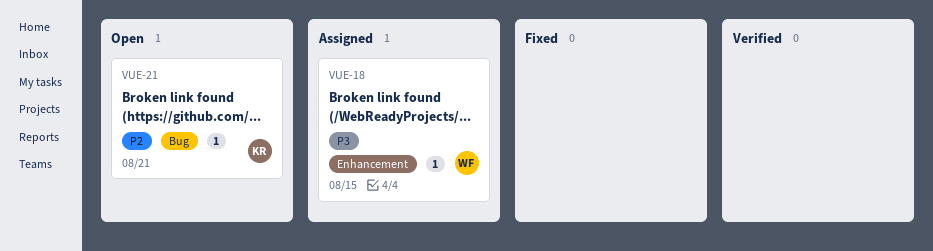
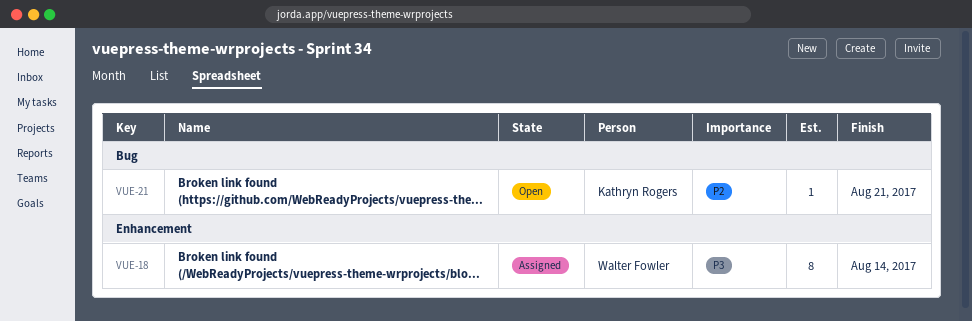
VUE-18, estimate: 1 -> 8
VUE-18, due: Aug 15 -> Aug 14

